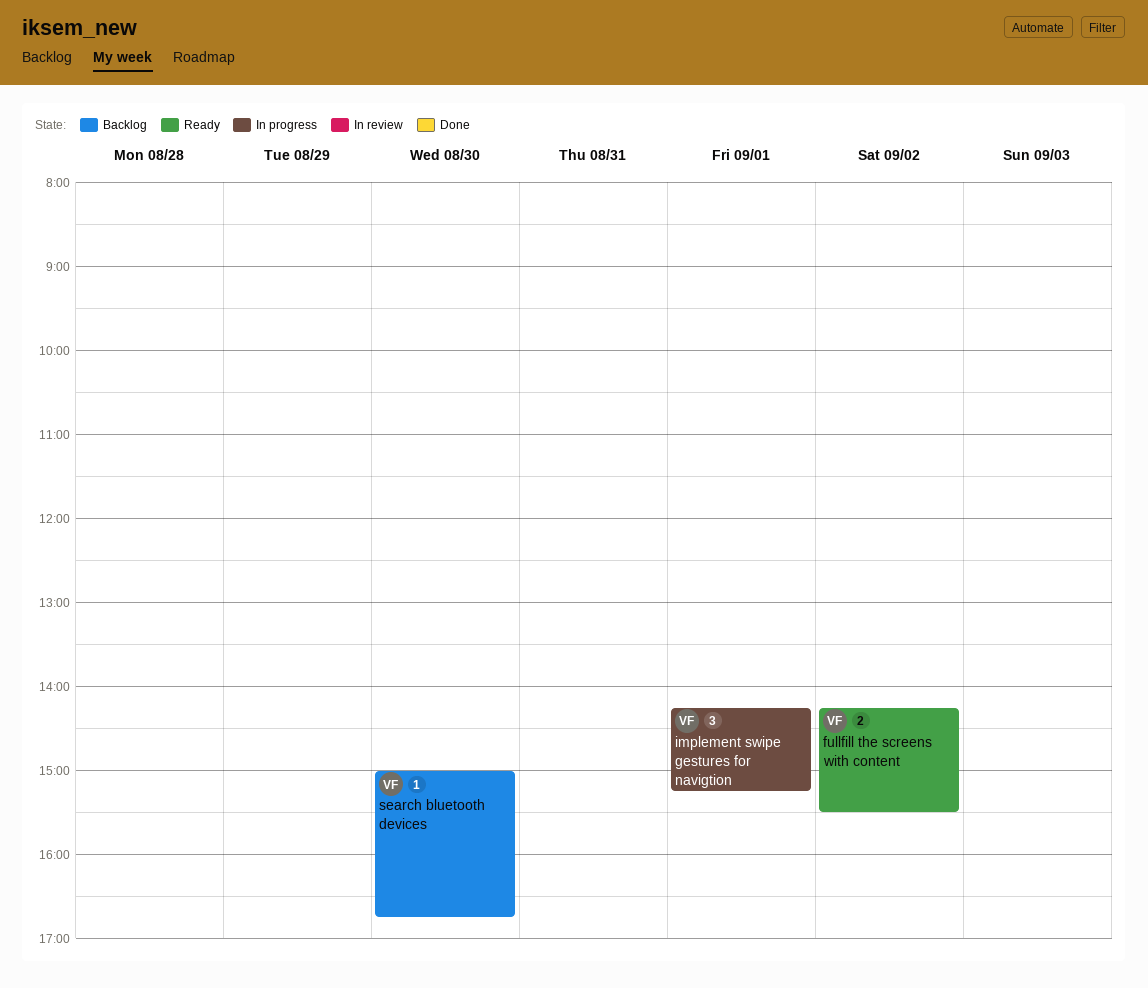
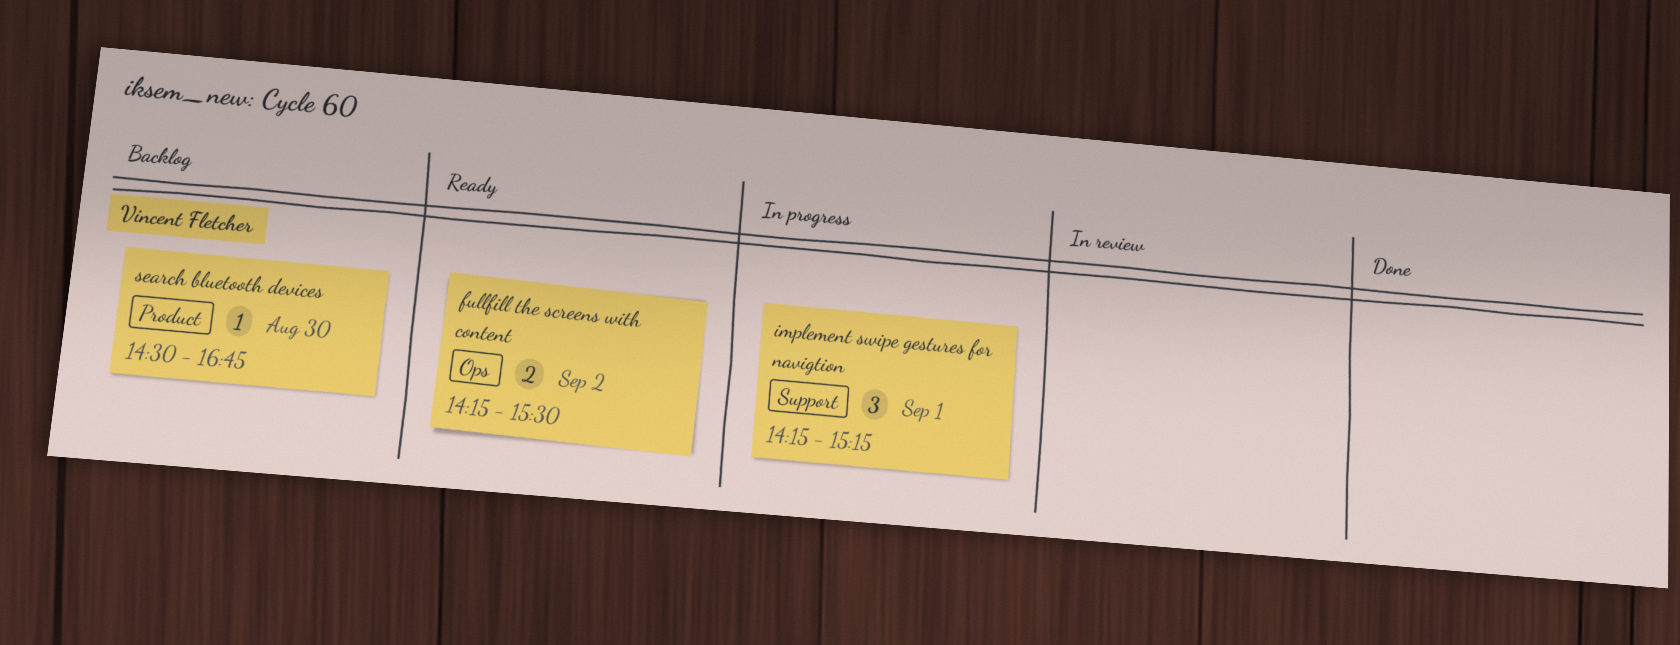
search bluetooth devices, begins: 15:00 -> 14:30

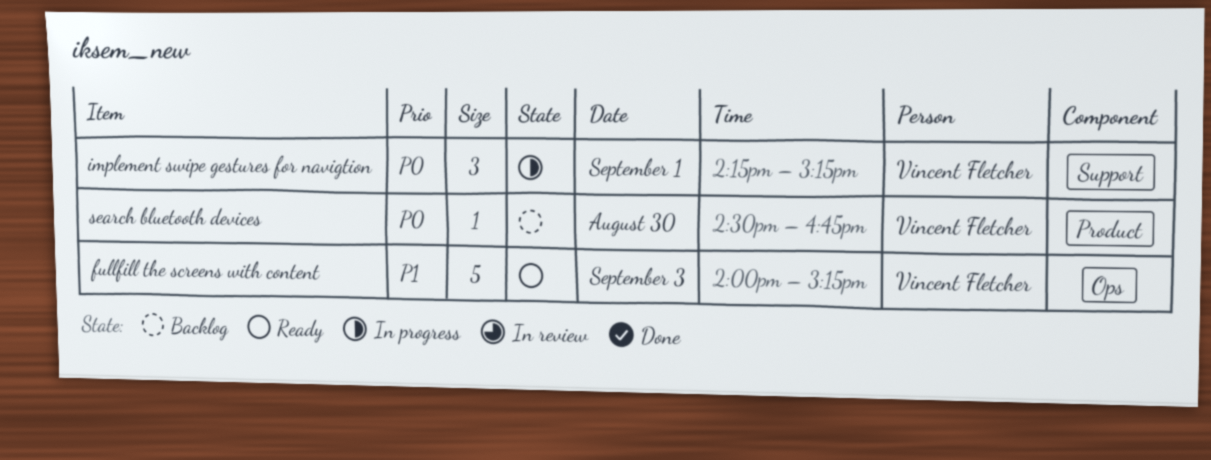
fullfill the screens with content, estimate: 2 -> 5
fullfill the screens with content, day: Sep 2 -> Sep 3
fullfill the screens with content, begins: 14:15 -> 14:00
fullfill the screens with content, ends: 15:30 -> 15:15

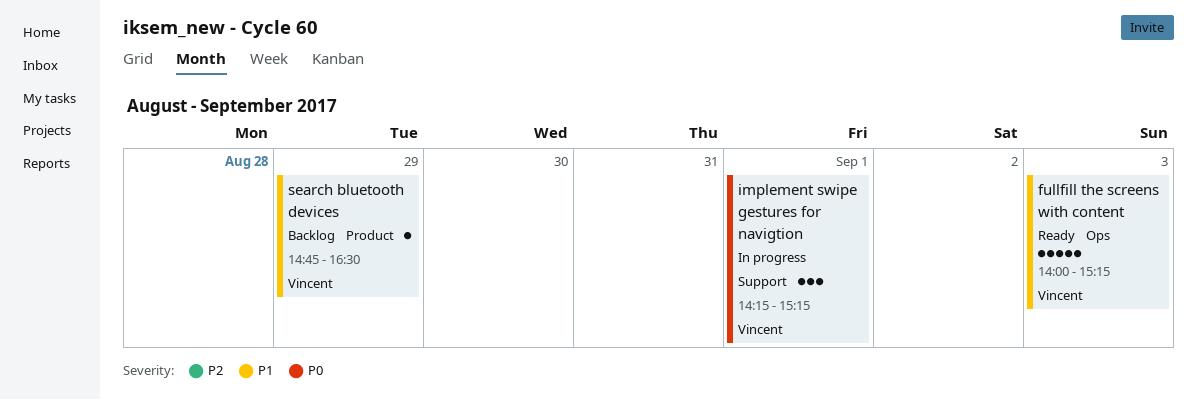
search bluetooth devices, priority: P0 -> P1
search bluetooth devices, day: Aug 30 -> Aug 29
search bluetooth devices, begins: 14:30 -> 14:45
search bluetooth devices, ends: 16:45 -> 16:30

